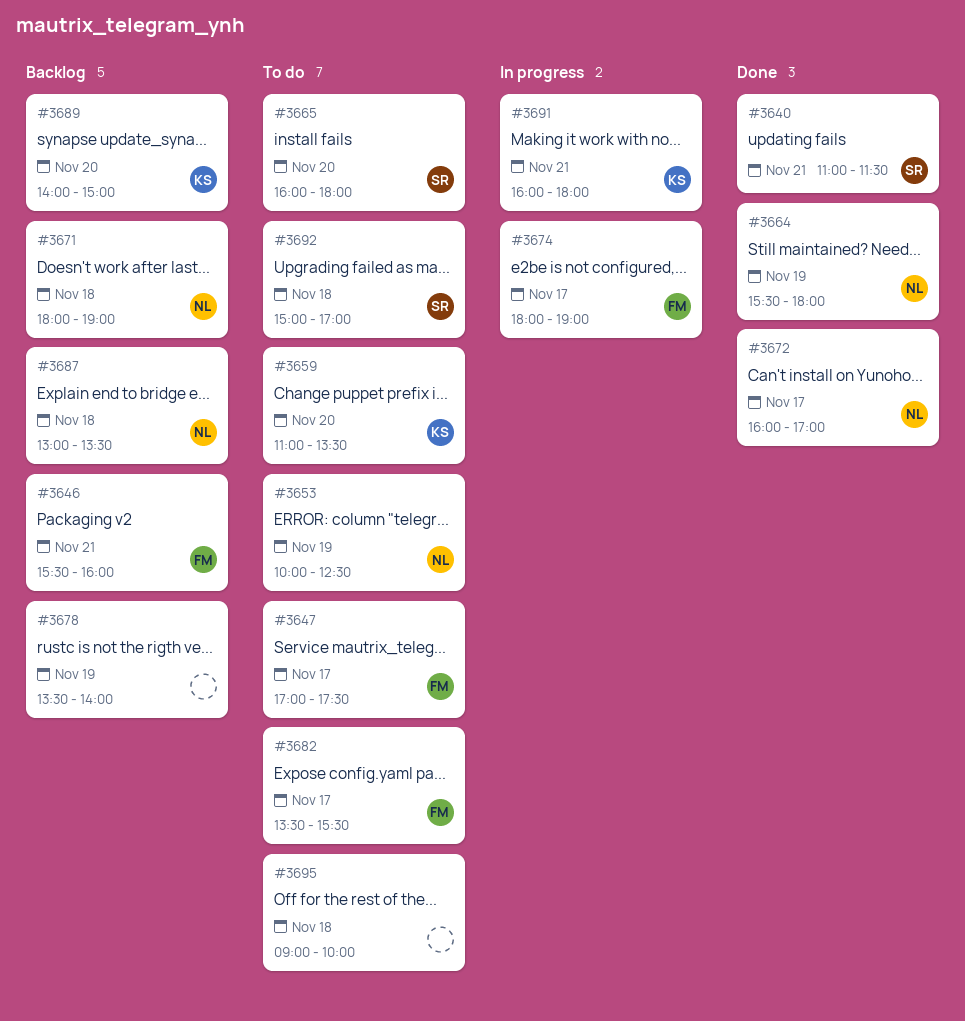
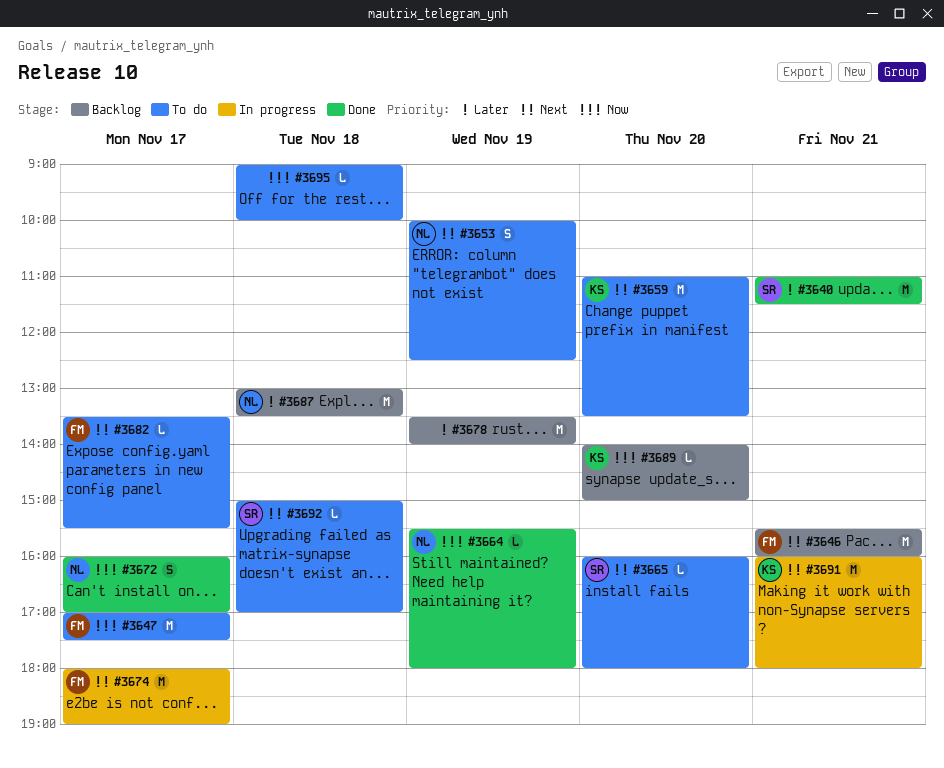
#3671: present -> none

